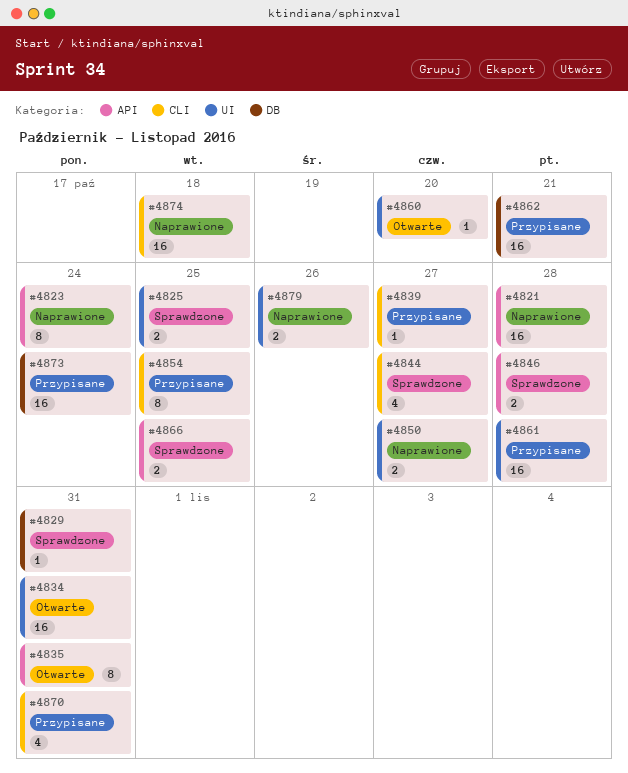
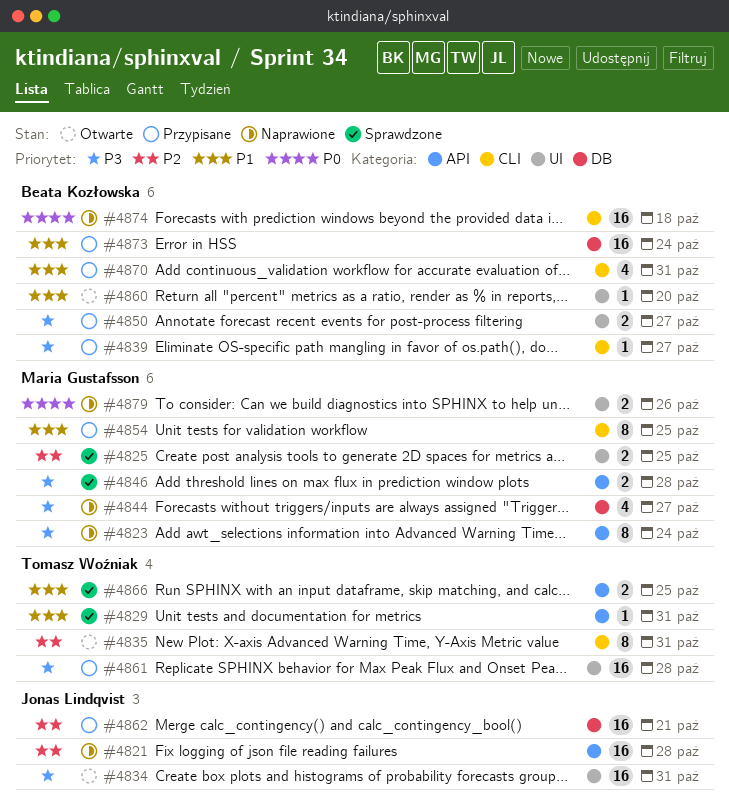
#4829, label: DB -> API
#4835, label: API -> CLI
#4844, status: Sprawdzone -> Naprawione
#4844, label: CLI -> DB
#4850, status: Naprawione -> Przypisane

